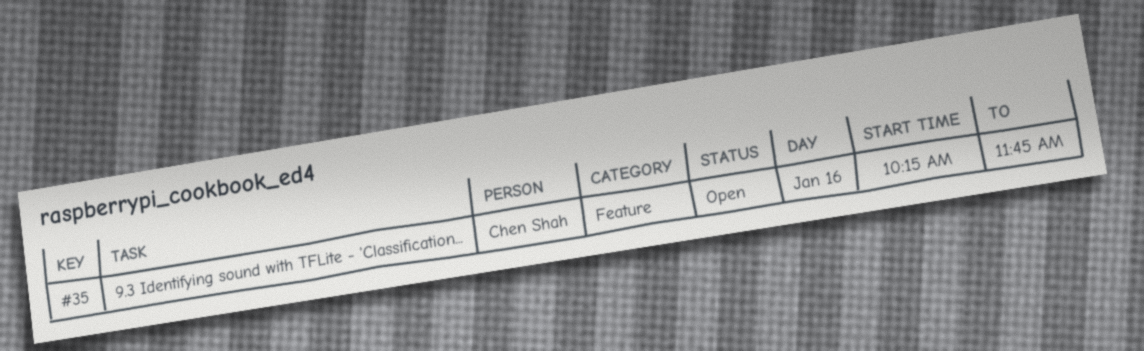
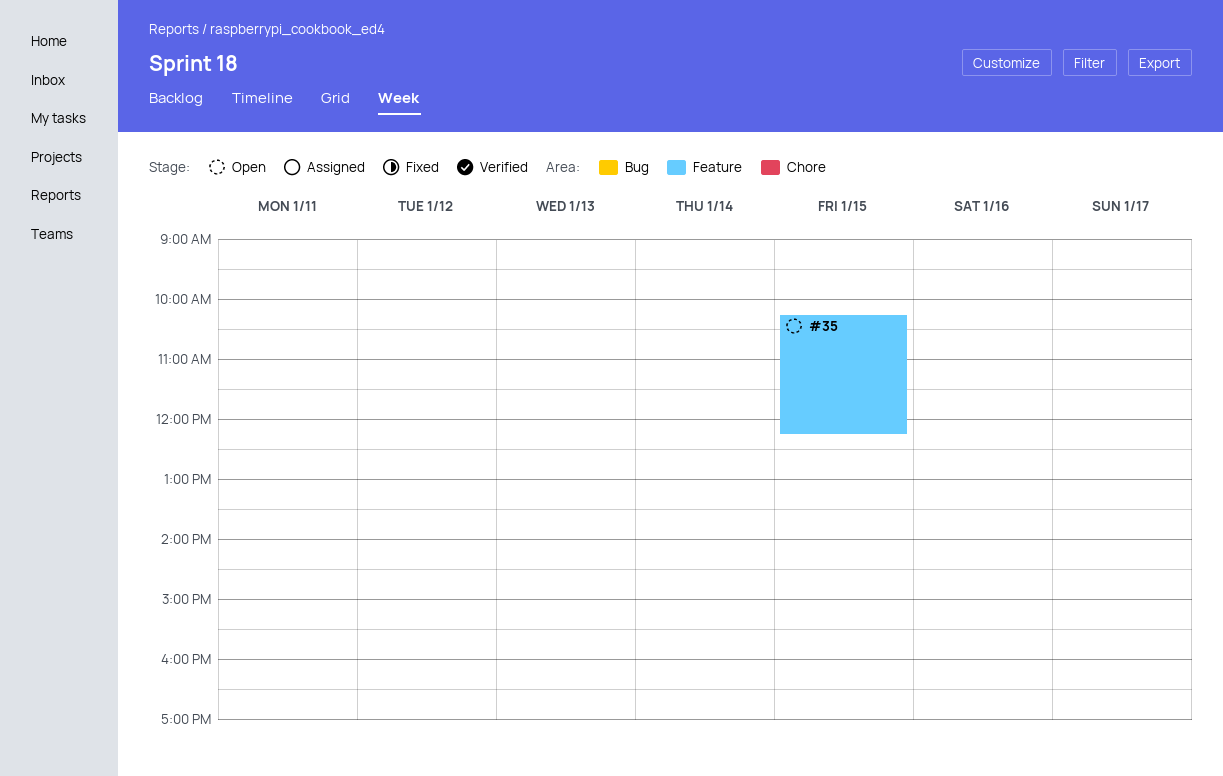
#35, day: Jan 16 -> Jan 15
#35, ends: 11:45 -> 12:15

